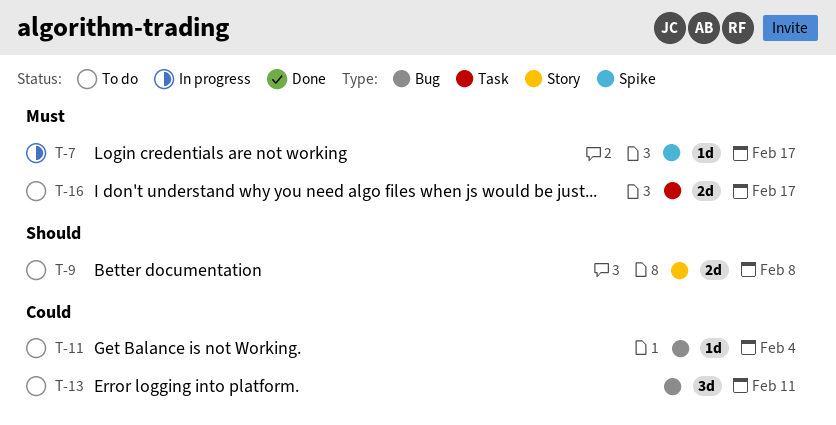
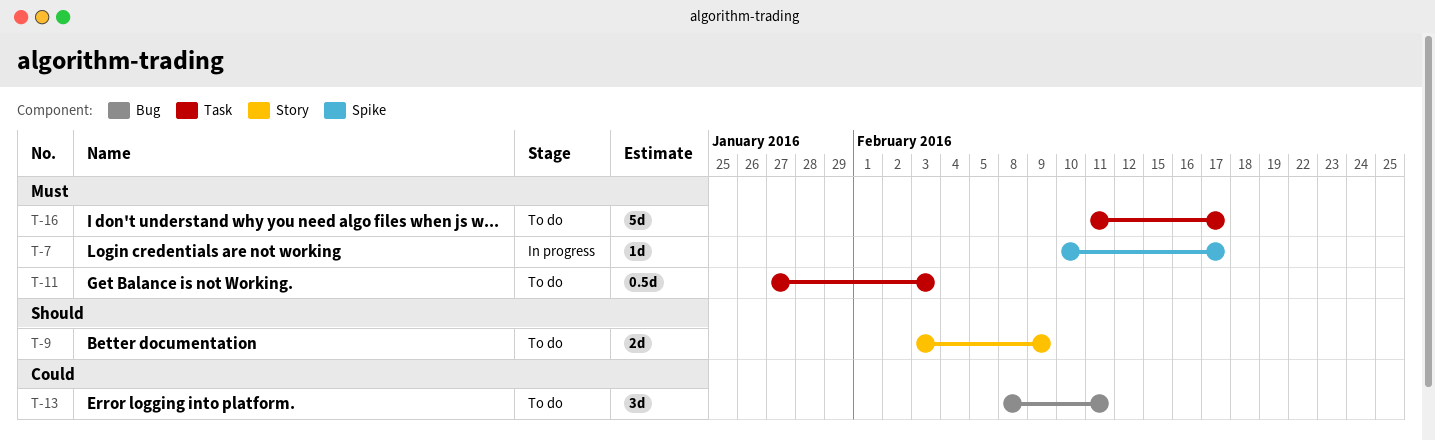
T-9, due: Feb 8 -> Feb 9
T-11, priority: Could -> Must
T-11, label: Bug -> Task
T-11, estimate: 1d -> 0.5d
T-11, due: Feb 4 -> Feb 3
T-16, estimate: 2d -> 5d

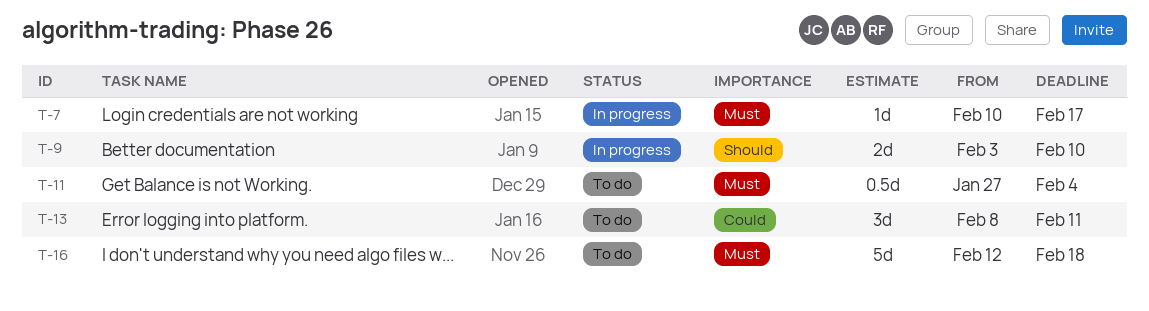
T-9, status: To do -> In progress
T-9, due: Feb 9 -> Feb 10
T-11, due: Feb 3 -> Feb 4
T-16, start: Feb 11 -> Feb 12
T-16, due: Feb 17 -> Feb 18

